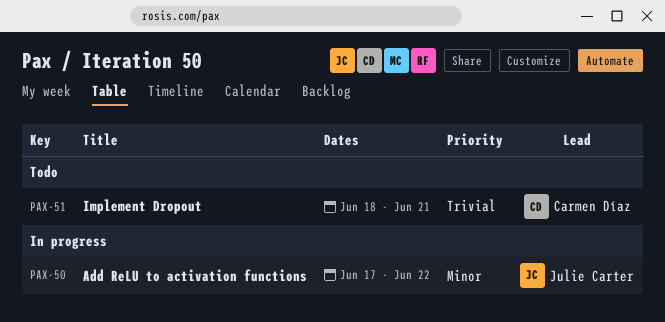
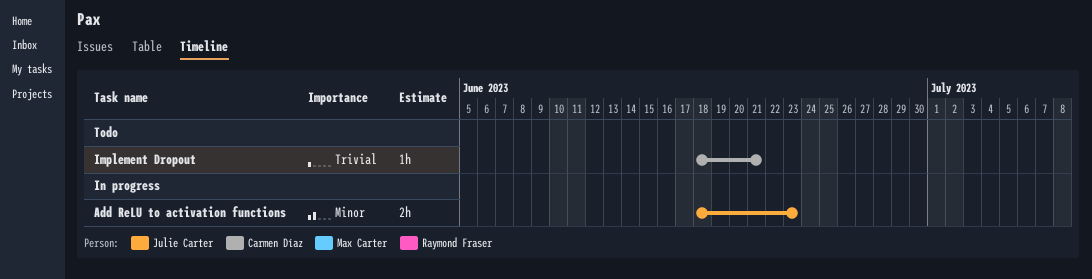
Add ReLU to activation functions, start: Jun 17 -> Jun 18
Add ReLU to activation functions, due: Jun 22 -> Jun 23

